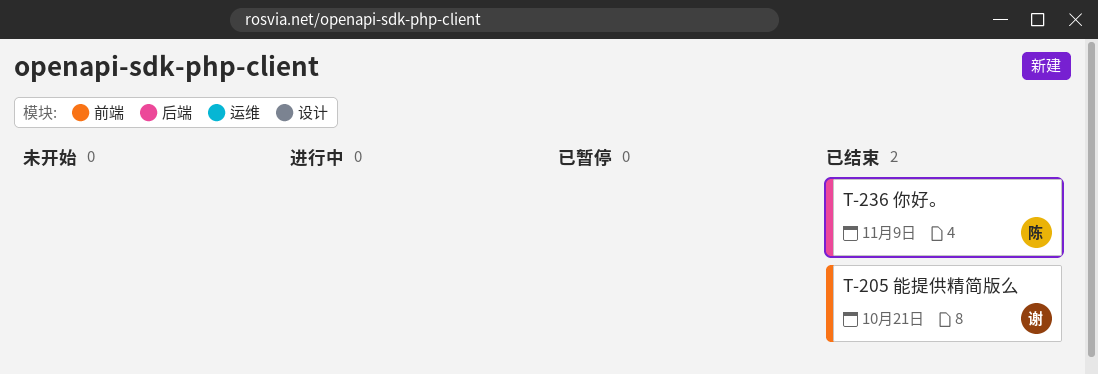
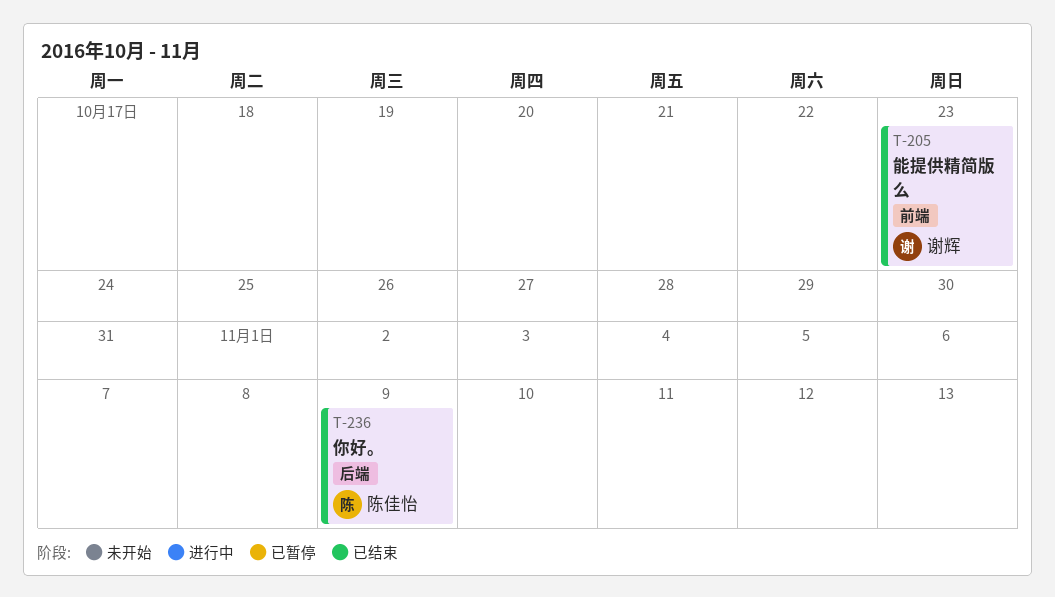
T-205, due: Oct 21 -> Oct 23

